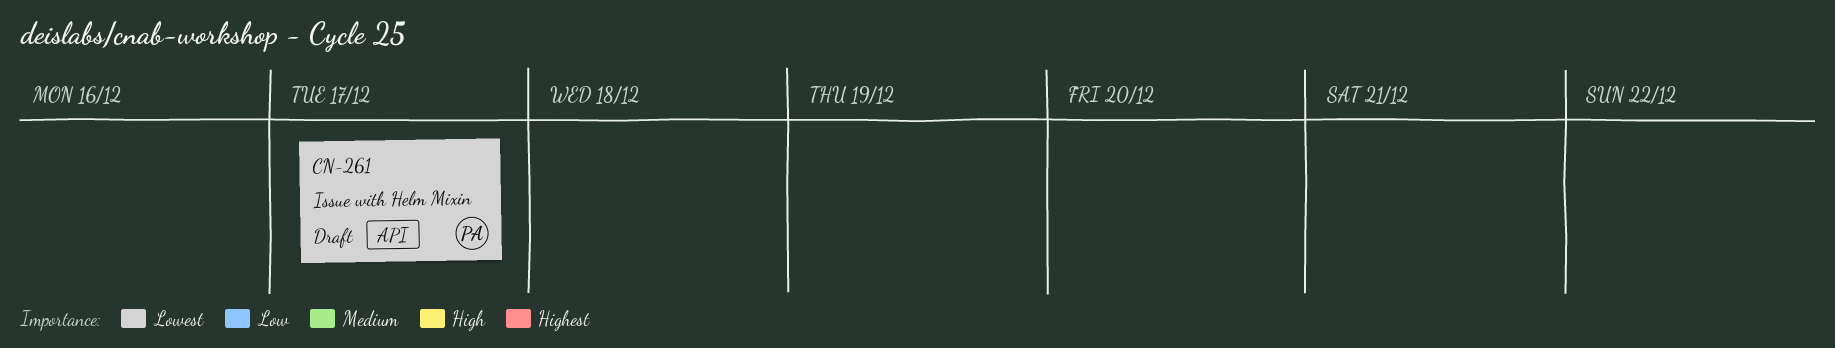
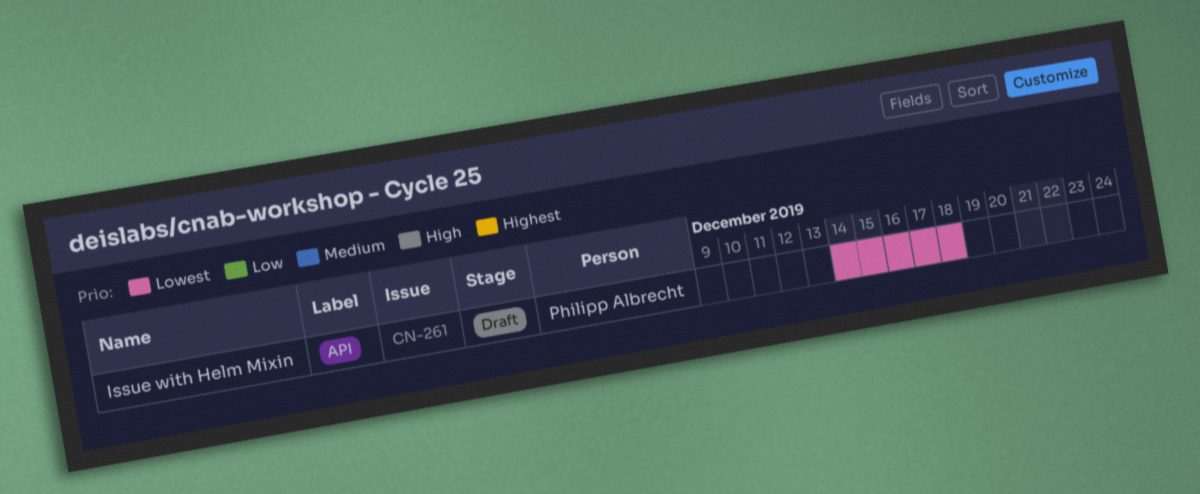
CN-261, due: Dec 17 -> Dec 18

